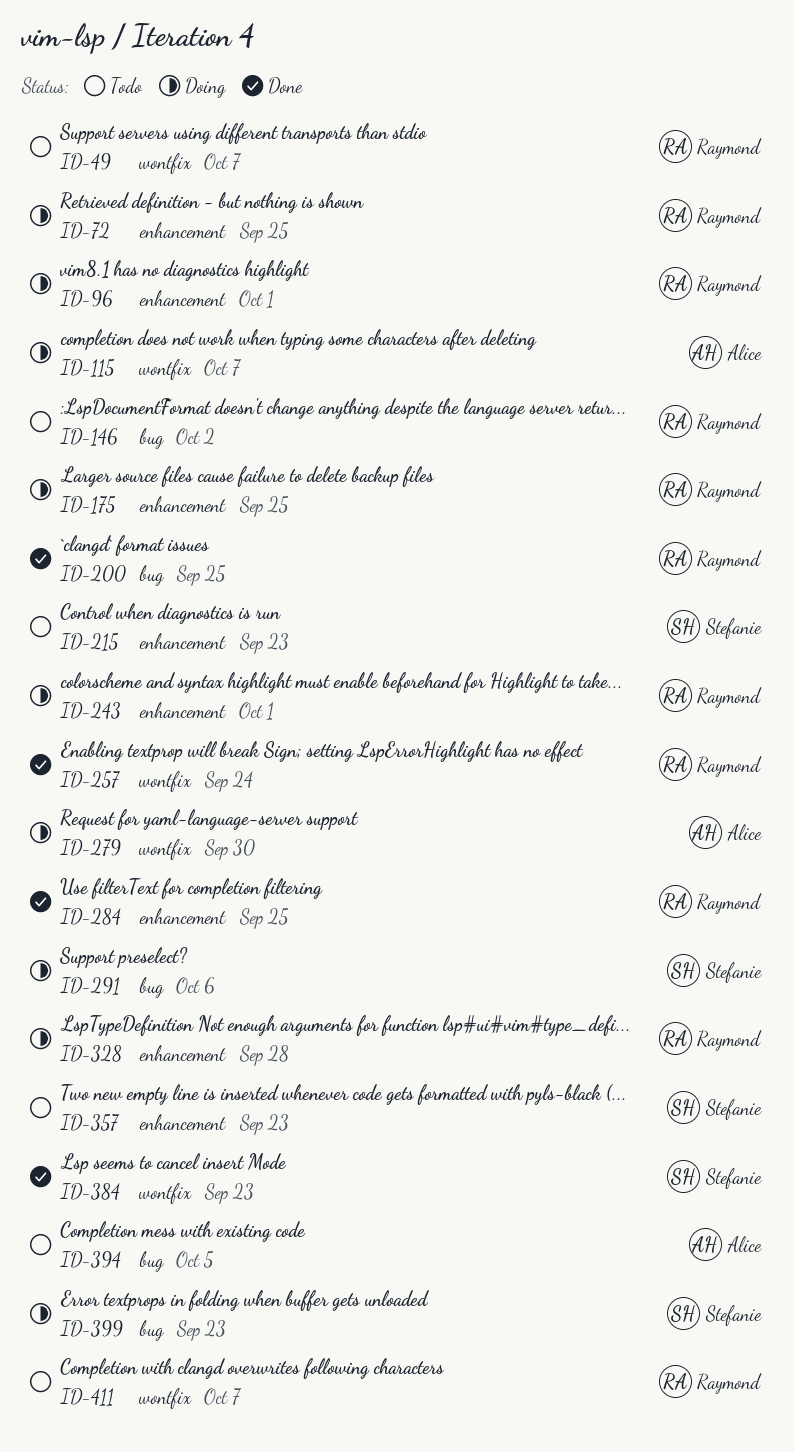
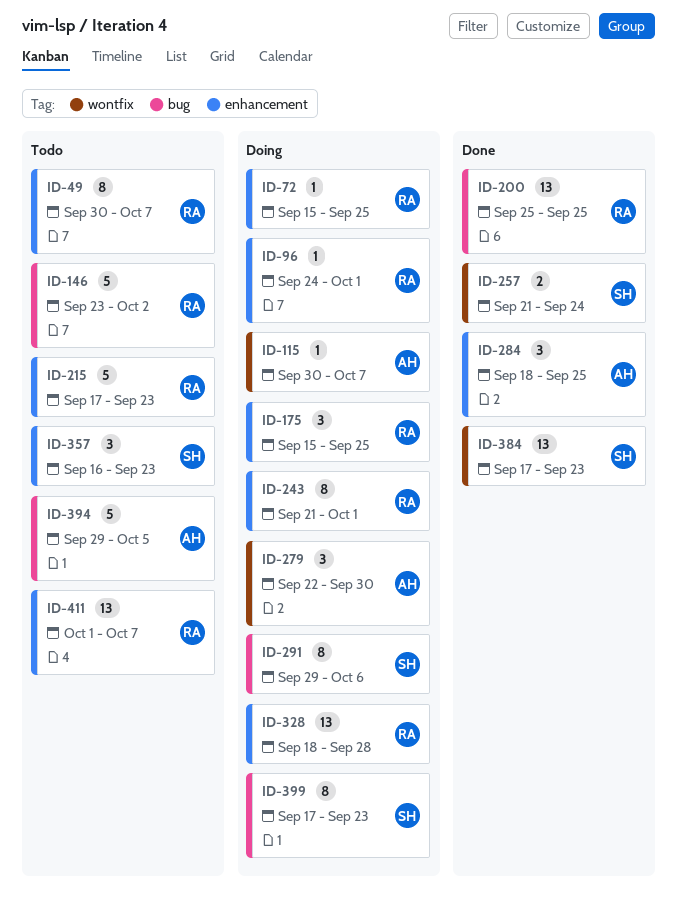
ID-49, label: wontfix -> enhancement
ID-215, owner: Stefanie -> Raymond
ID-257, owner: Raymond -> Stefanie
ID-284, owner: Raymond -> Alice
ID-411, label: wontfix -> enhancement

